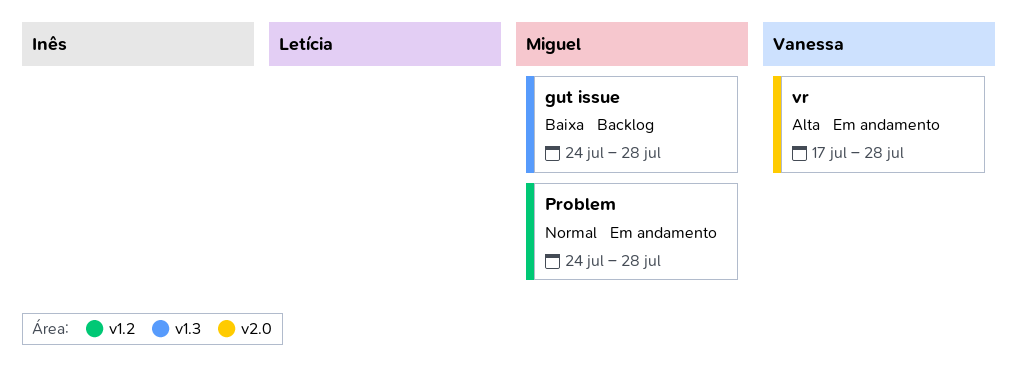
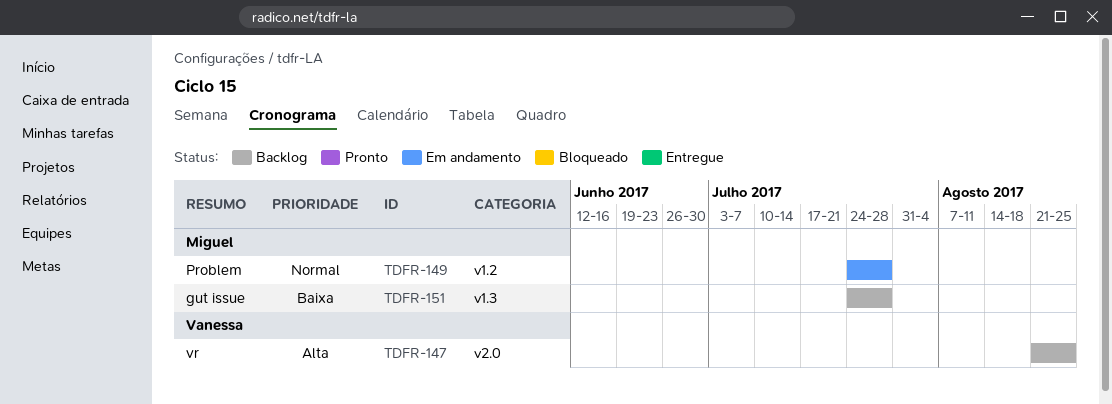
vr, status: Em andamento -> Backlog
vr, start: Jul 17 -> Aug 21
vr, due: Jul 28 -> Aug 25

